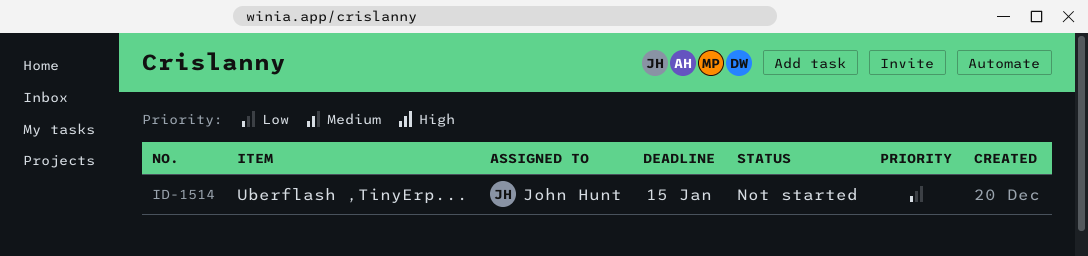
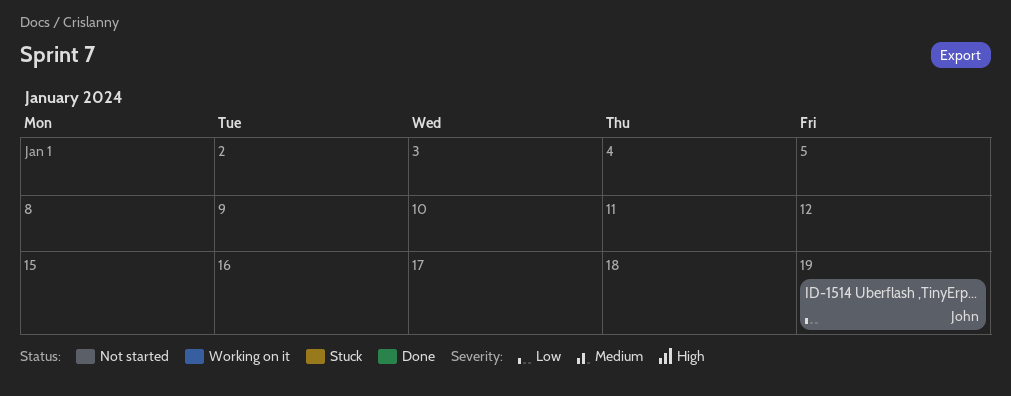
ID-1514, due: Jan 15 -> Jan 19

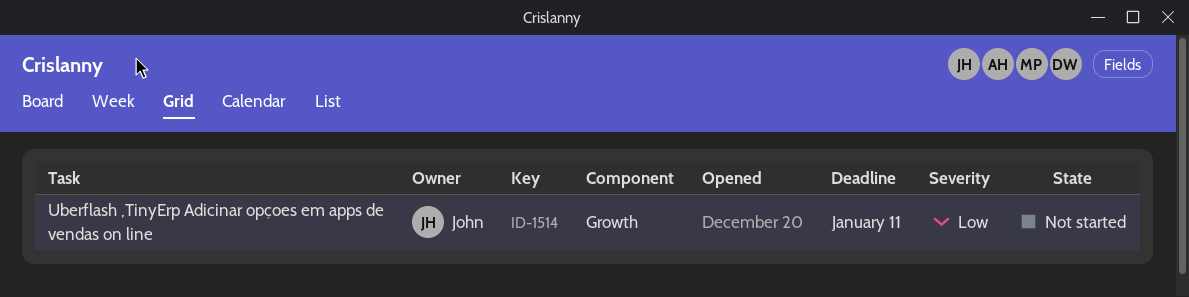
ID-1514, due: Jan 19 -> Jan 11

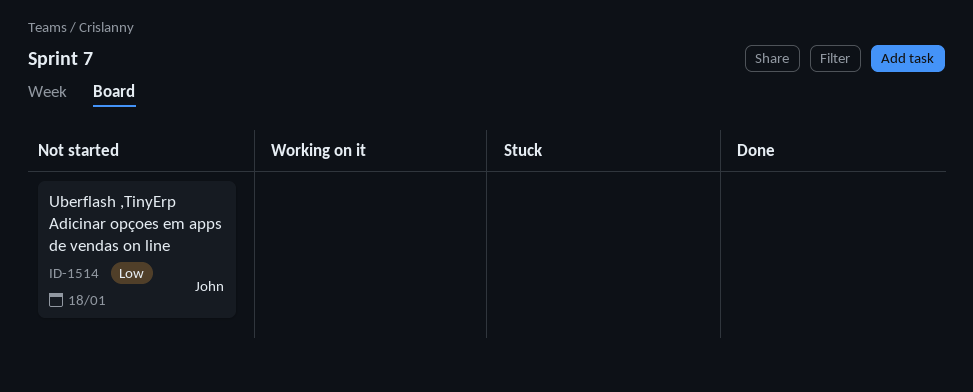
ID-1514, due: Jan 11 -> Jan 18

